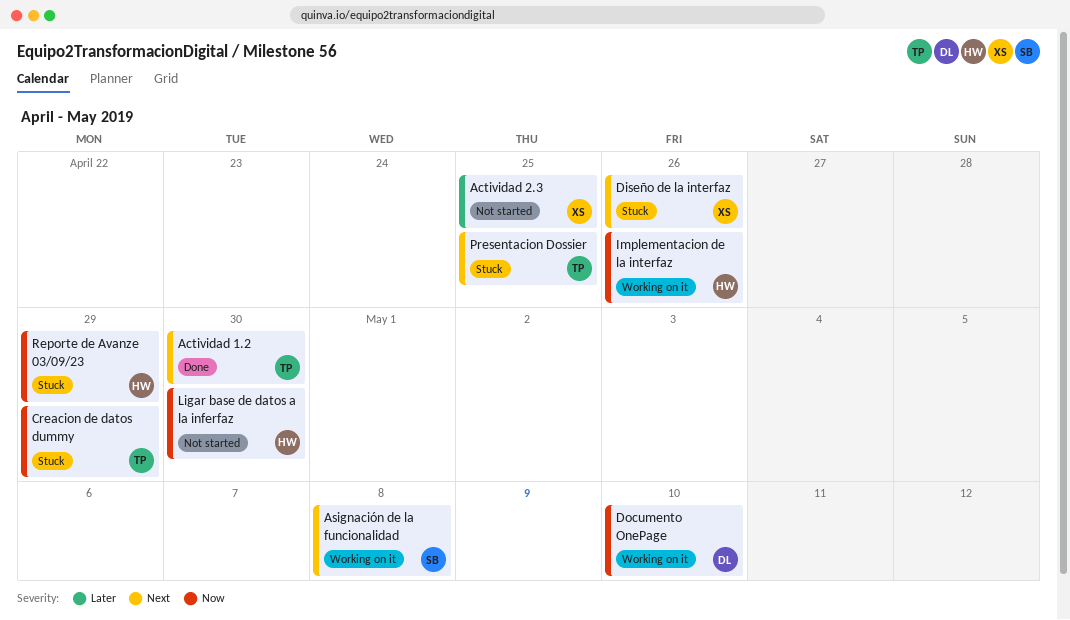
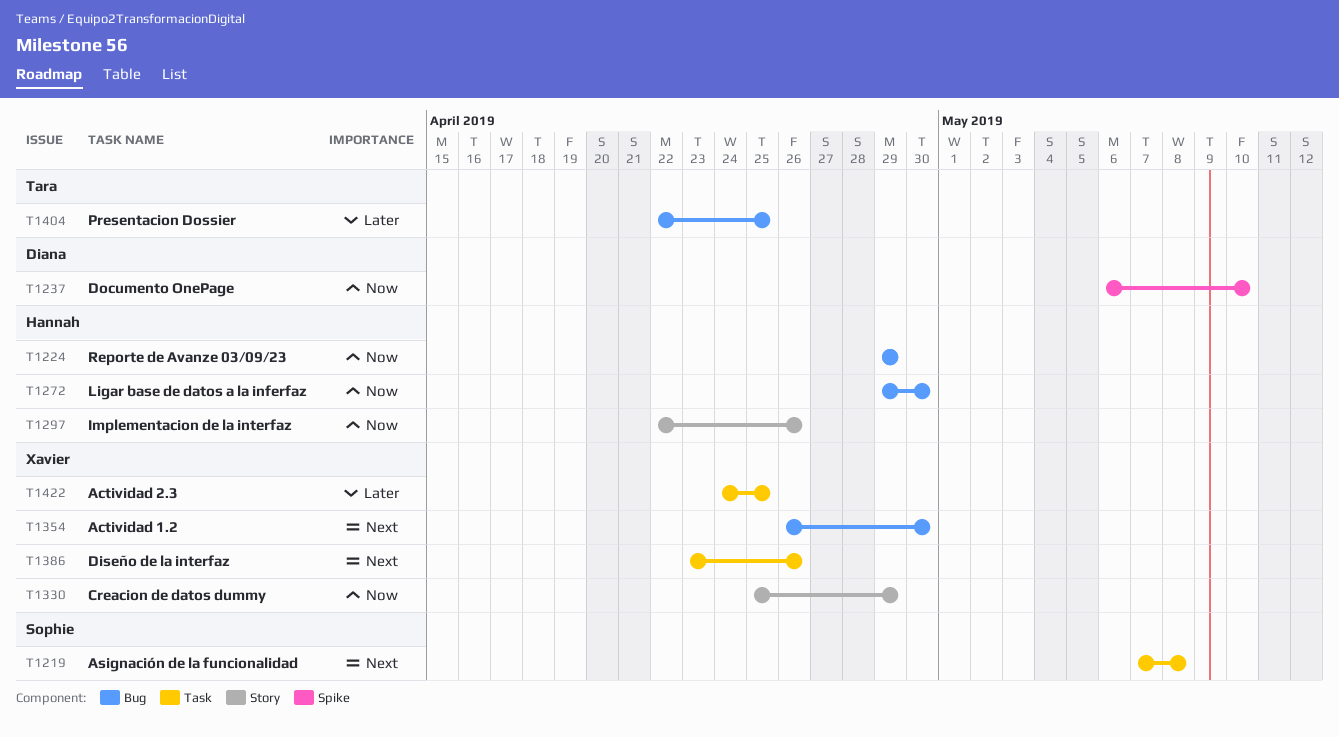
Actividad 1.2, owner: Tara -> Xavier
Creacion de datos dummy, owner: Tara -> Xavier
Presentacion Dossier, priority: Next -> Later

